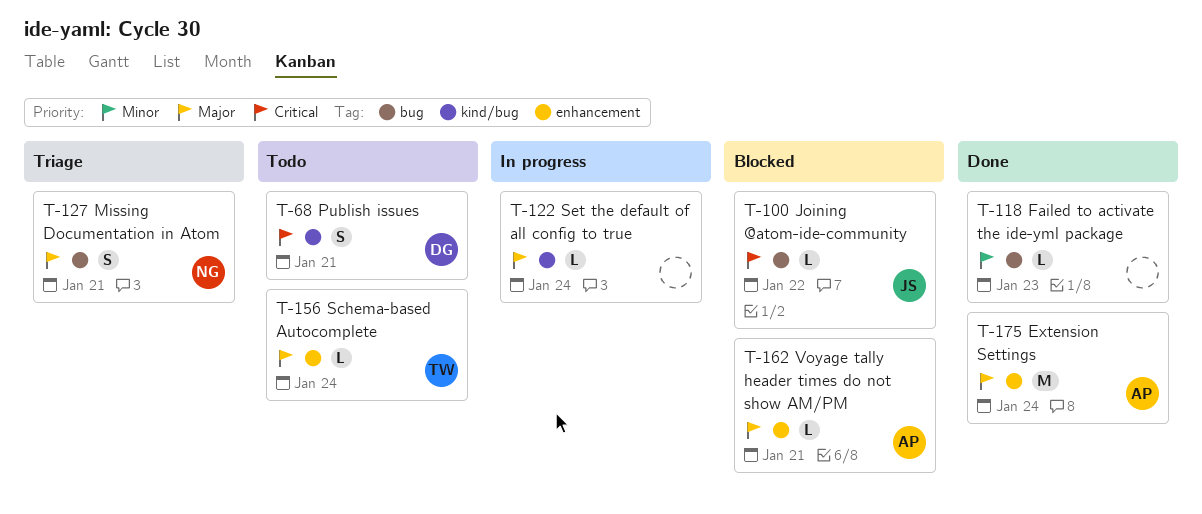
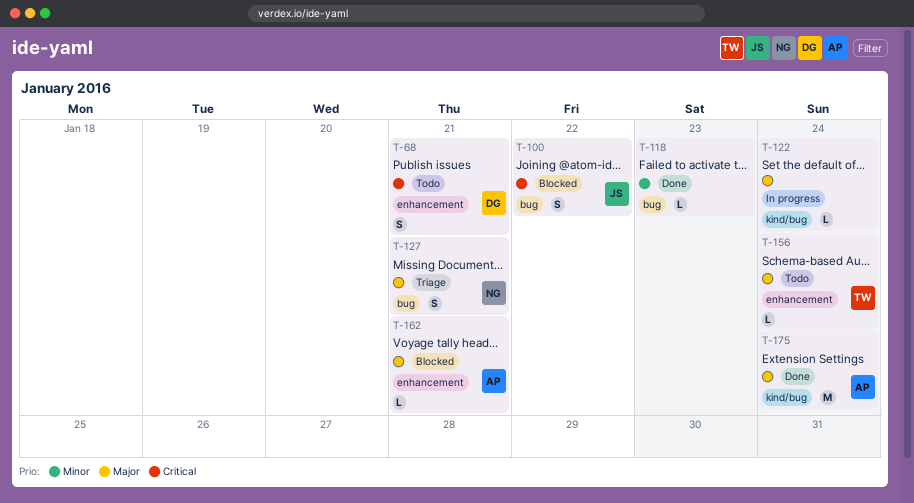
T-68, label: kind/bug -> enhancement
T-100, estimate: L -> S
T-175, label: enhancement -> kind/bug

